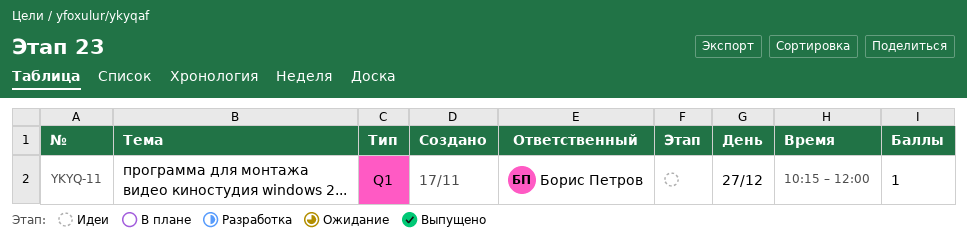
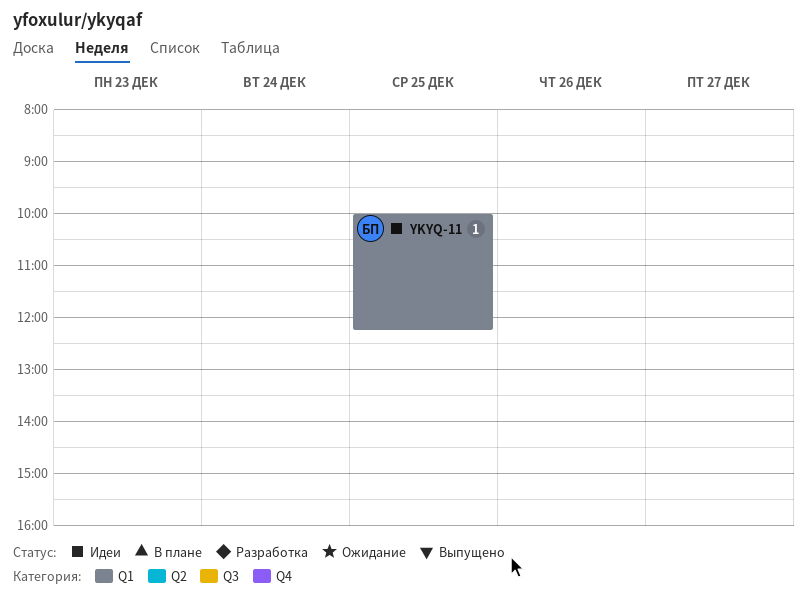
YKYQ-11, day: Dec 27 -> Dec 25
YKYQ-11, begins: 10:15 -> 10:00
YKYQ-11, ends: 12:00 -> 12:15

